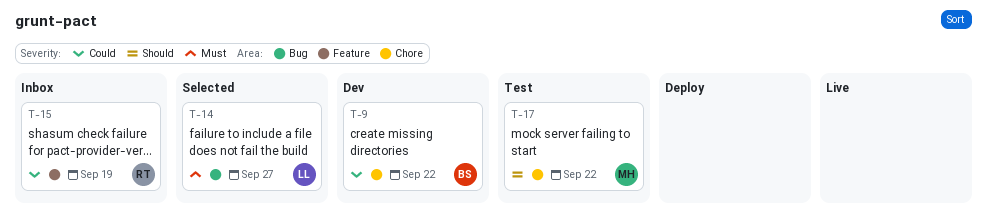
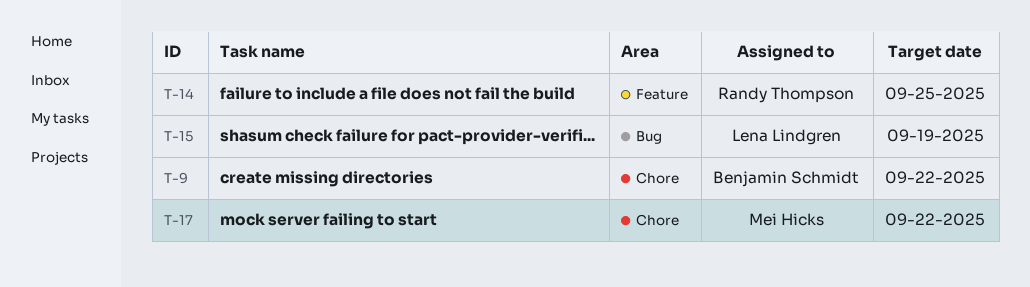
T-14, owner: Lena Lindgren -> Randy Thompson
T-14, label: Bug -> Feature
T-14, due: Sep 27 -> Sep 25
T-15, owner: Randy Thompson -> Lena Lindgren
T-15, label: Feature -> Bug

